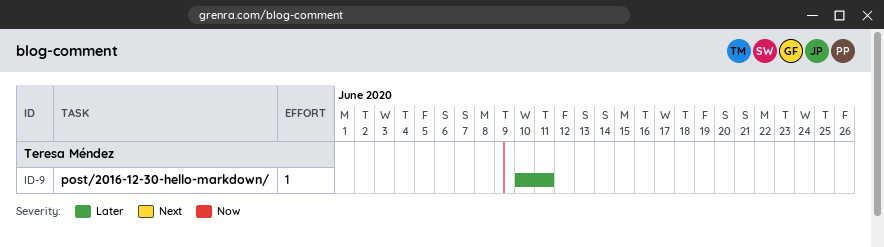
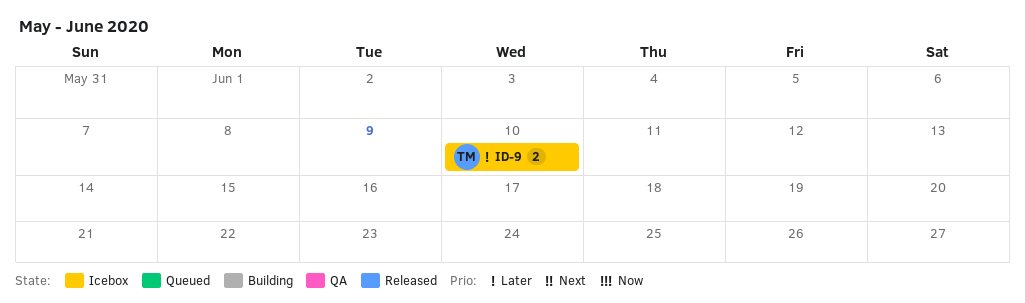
ID-9, estimate: 1 -> 2
ID-9, due: Jun 11 -> Jun 10

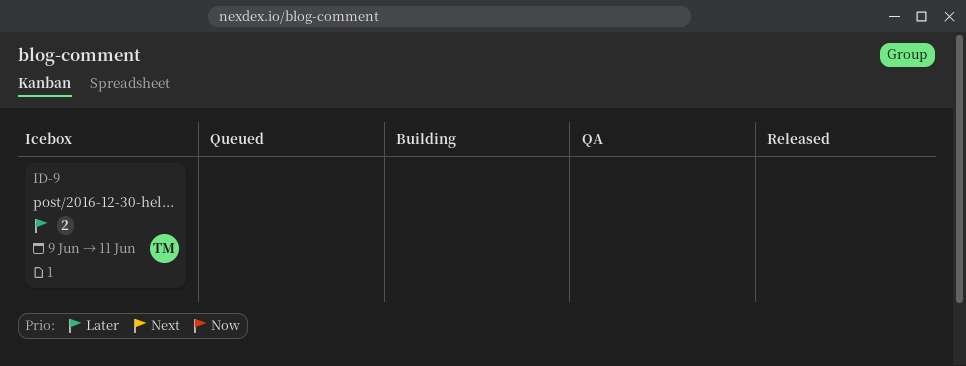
ID-9, start: Jun 10 -> Jun 9
ID-9, due: Jun 10 -> Jun 11

